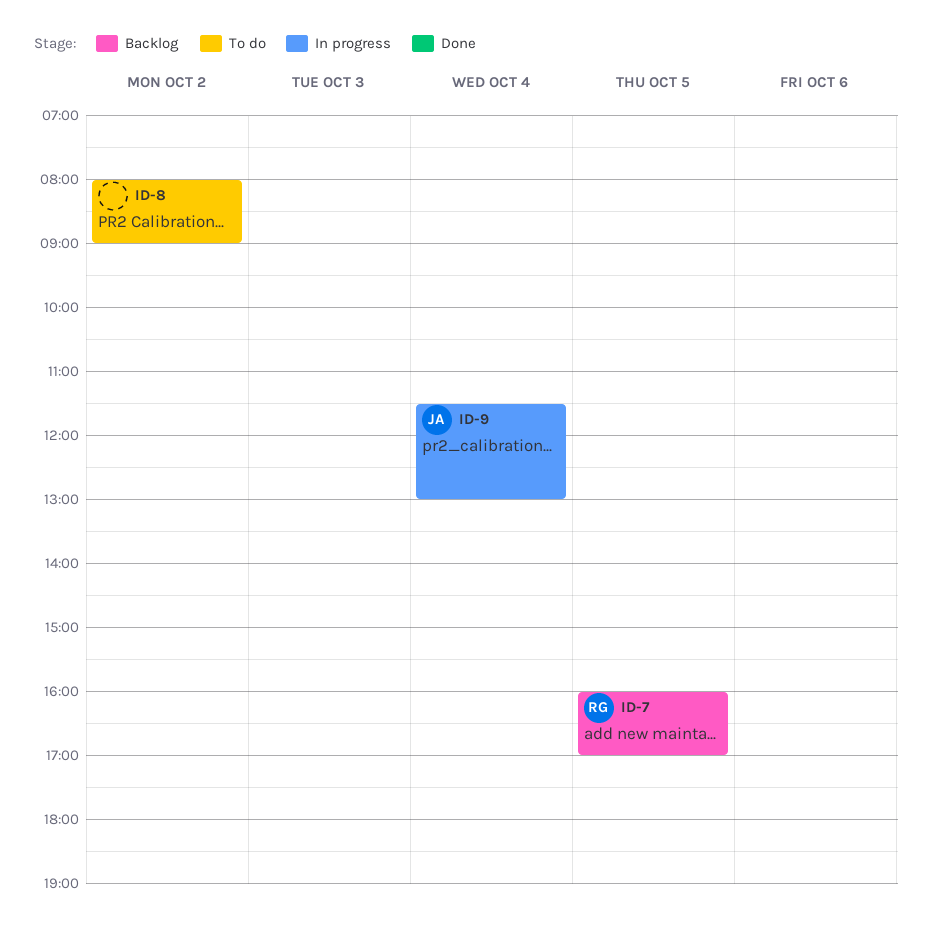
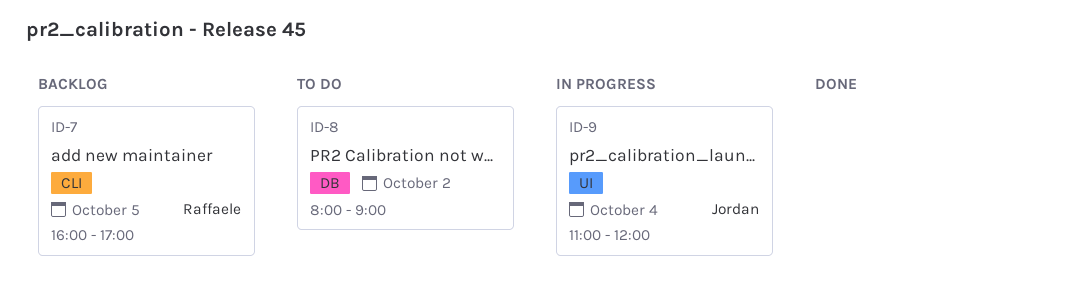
ID-9, begins: 11:30 -> 11:00
ID-9, ends: 13:00 -> 12:00

